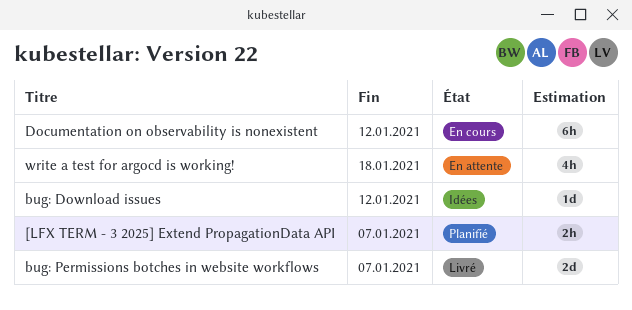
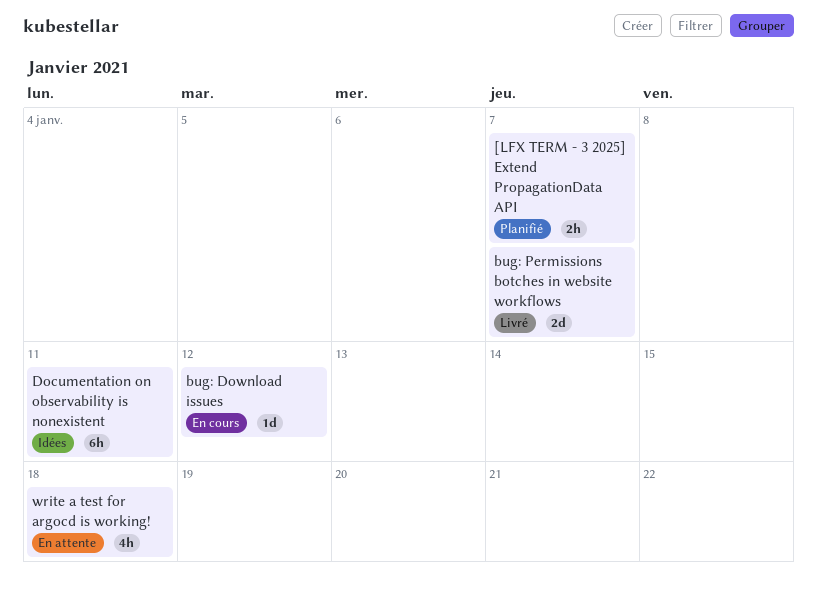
bug: Download issues, status: Idées -> En cours
Documentation on observability is nonexistent, status: En cours -> Idées
Documentation on observability is nonexistent, due: Jan 12 -> Jan 11

